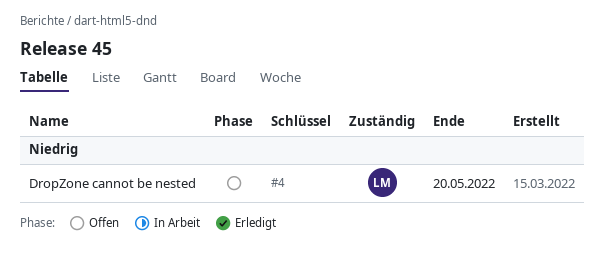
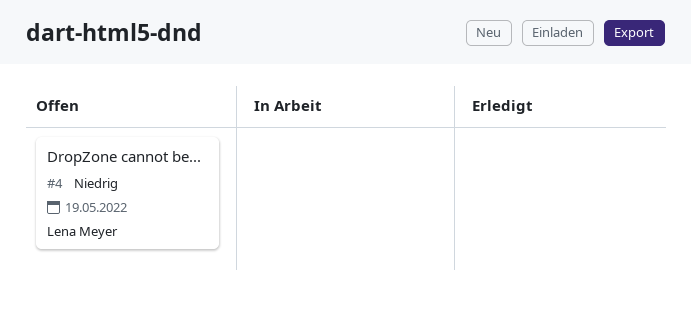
#4, due: May 20 -> May 19

